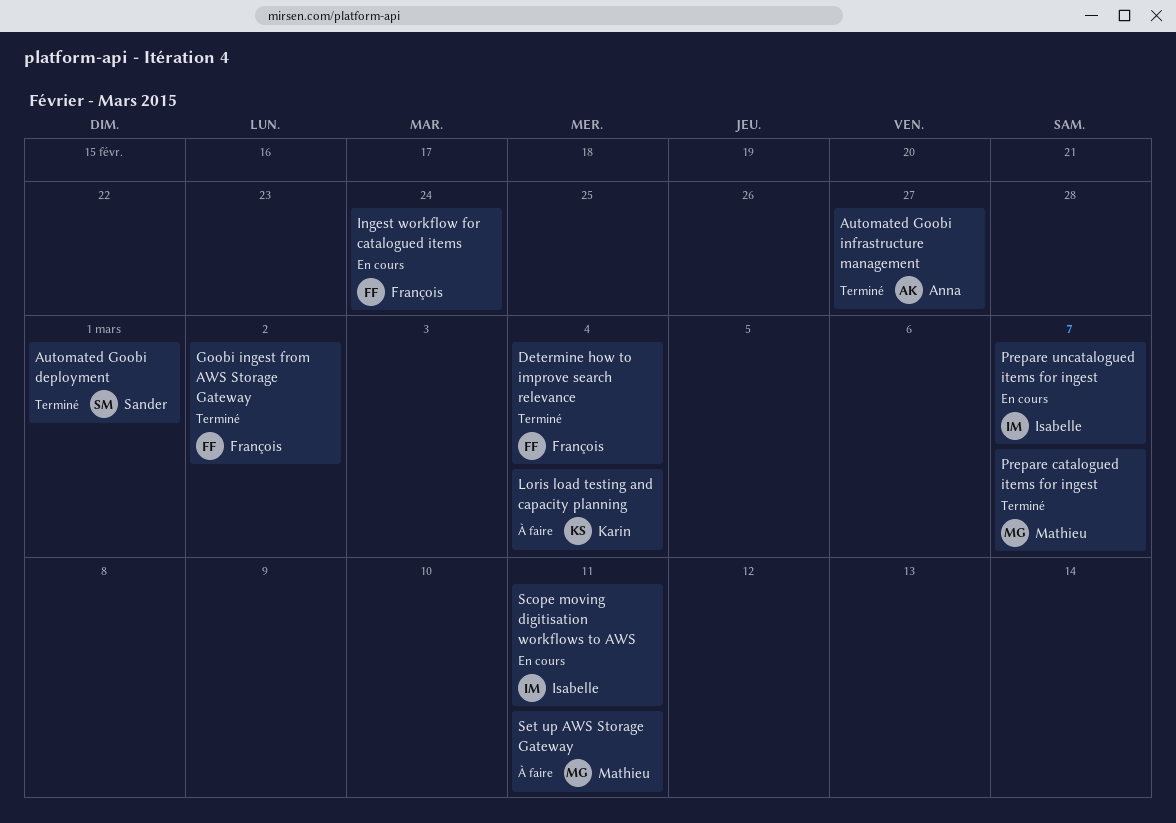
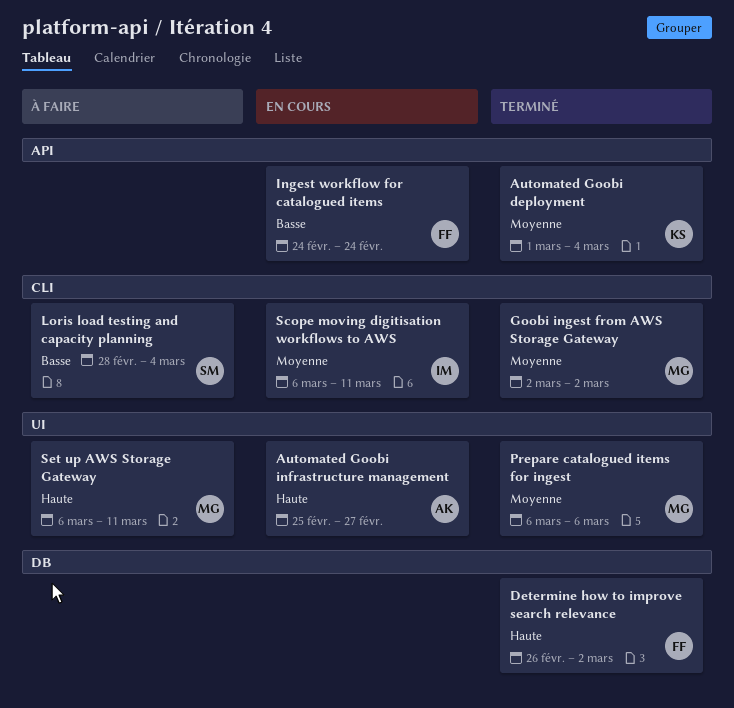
Automated Goobi deployment, owner: Sander -> Karin
Automated Goobi deployment, due: Mar 1 -> Mar 4
Automated Goobi infrastructure management, status: Terminé -> En cours
Determine how to improve search relevance, due: Mar 4 -> Mar 2
Goobi ingest from AWS Storage Gateway, owner: François -> Mathieu
Loris load testing and capacity planning, owner: Karin -> Sander
Prepare catalogued items for ingest, due: Mar 7 -> Mar 6
Prepare uncatalogued items for ingest: present -> none

